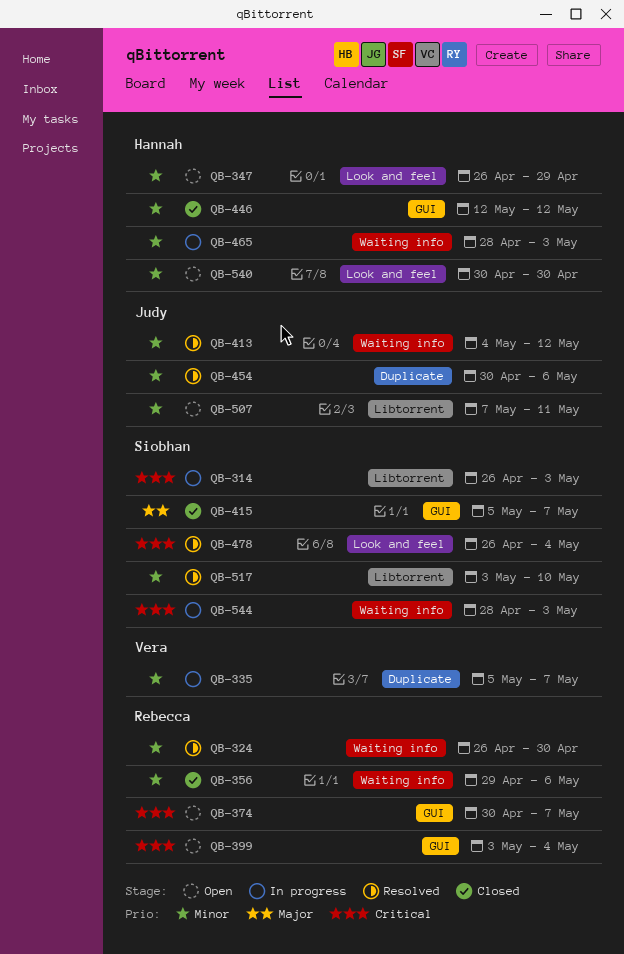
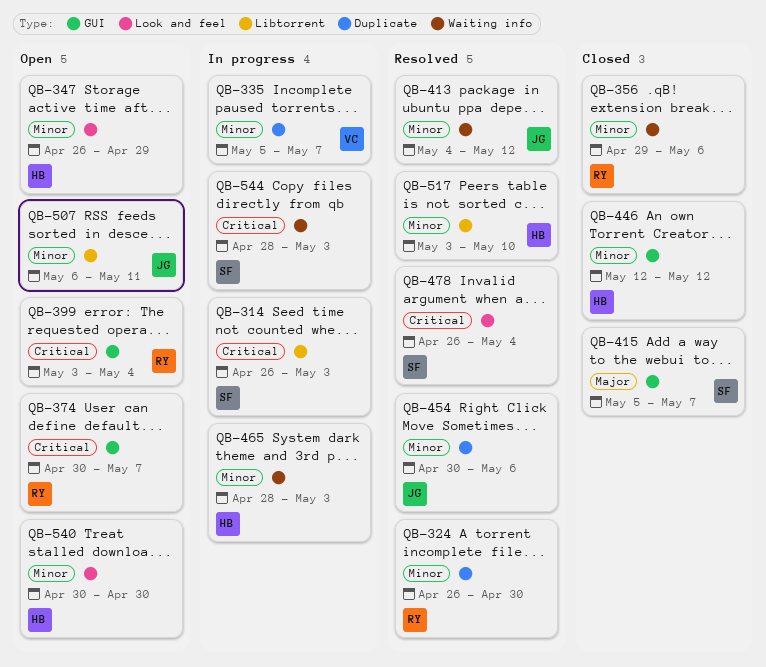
QB-324, label: Waiting info -> Duplicate
QB-507, start: May 7 -> May 6
QB-517, owner: Siobhan -> Hannah

